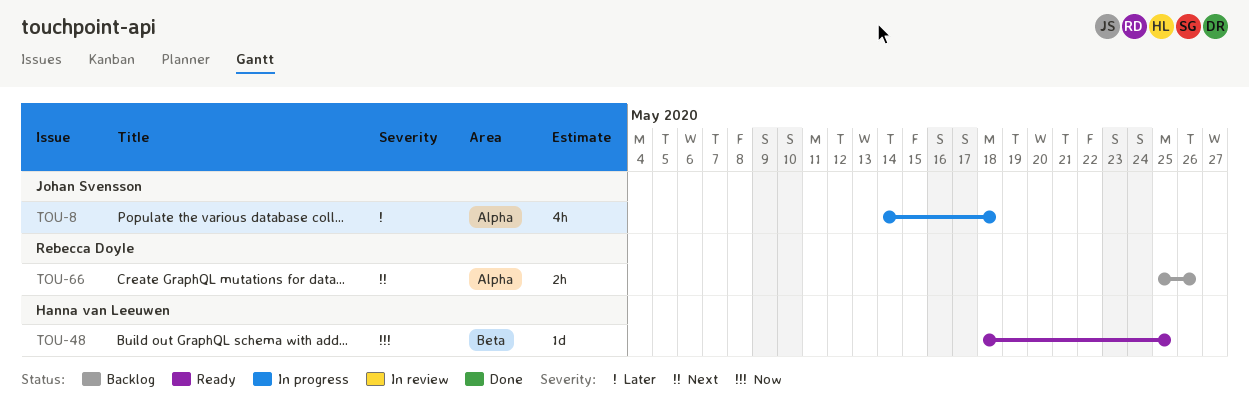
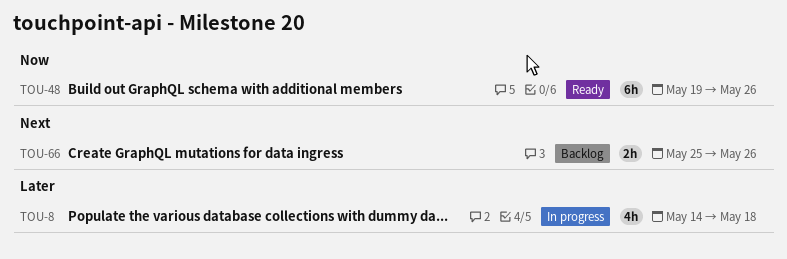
TOU-48, estimate: 1d -> 6h
TOU-48, start: May 18 -> May 19
TOU-48, due: May 25 -> May 26

